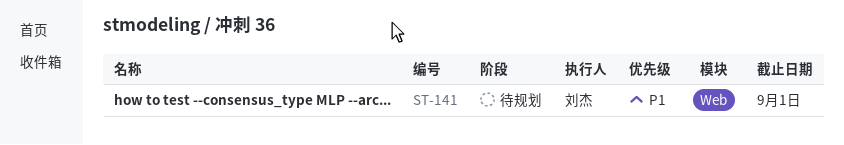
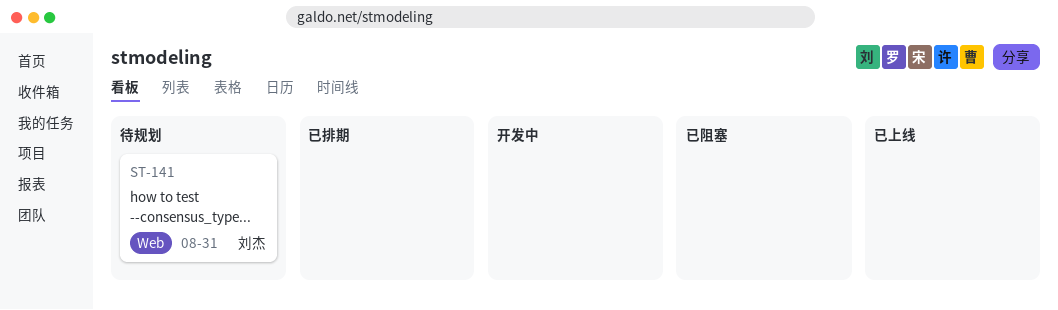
ST-141, due: Sep 1 -> Aug 31

